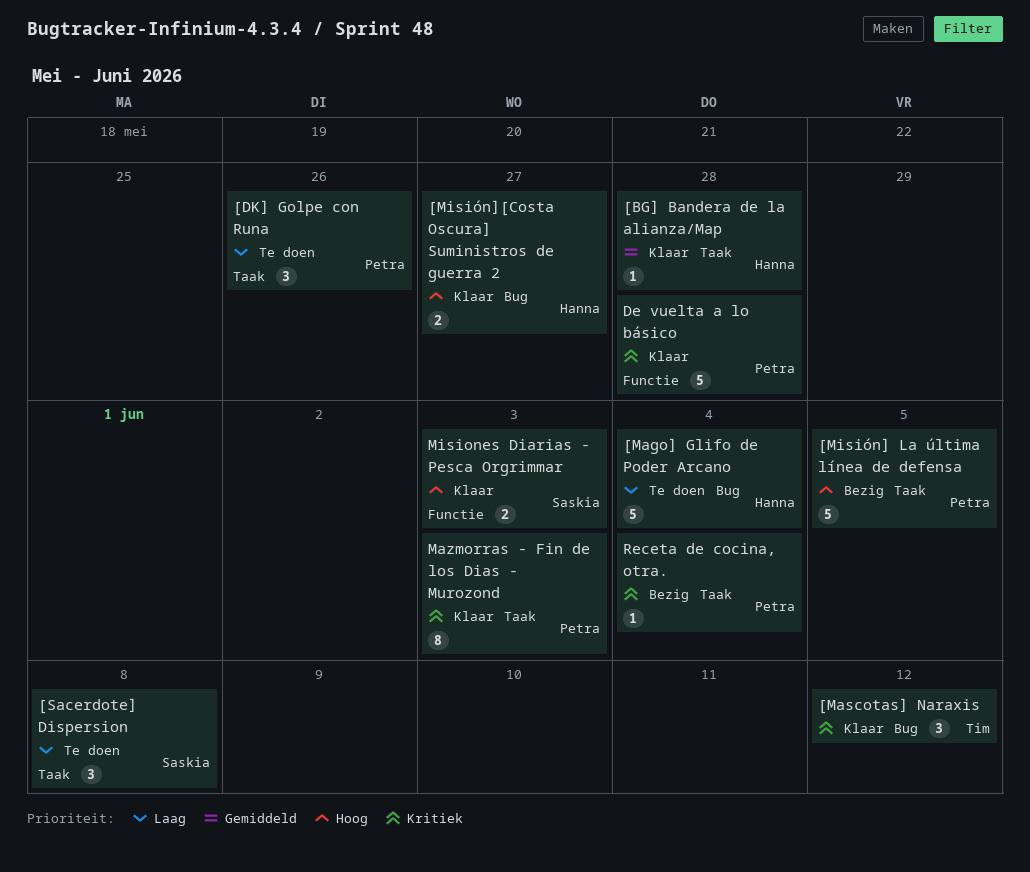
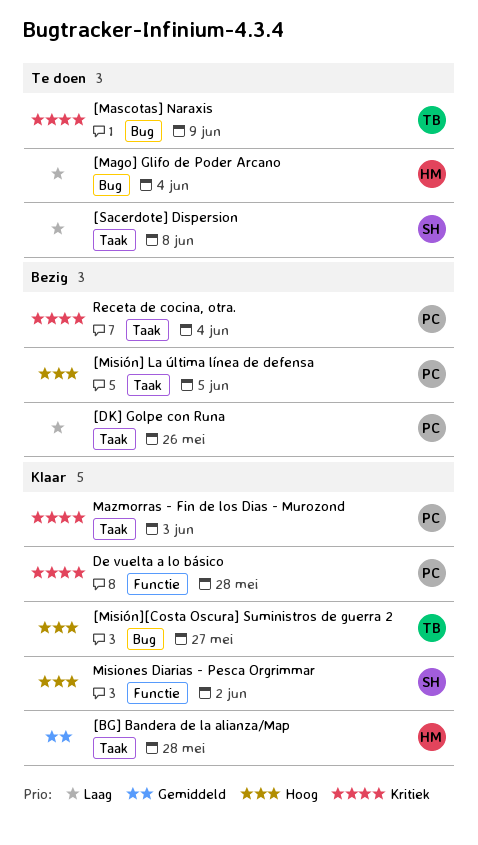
[DK] Golpe con Runa, status: Te doen -> Bezig
[Mascotas] Naraxis, status: Klaar -> Te doen
[Mascotas] Naraxis, due: Jun 12 -> Jun 9
[Misión][Costa Oscura] Suministros de guerra 2, owner: Hanna -> Tim
Misiones Diarias - Pesca Orgrimmar, due: Jun 3 -> Jun 2

